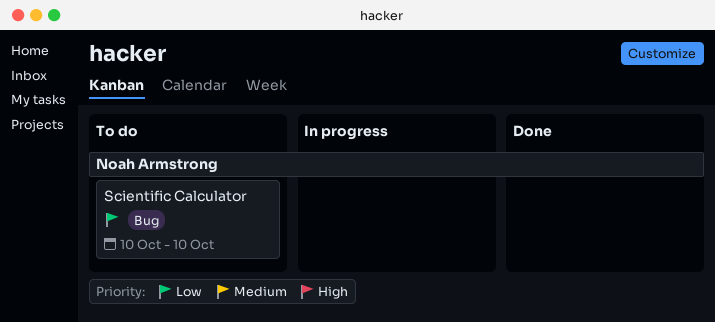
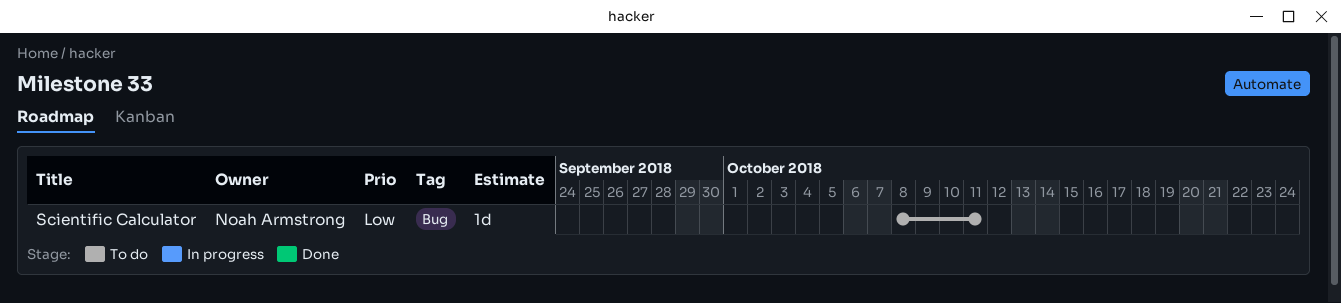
Scientific Calculator, start: Oct 10 -> Oct 8
Scientific Calculator, due: Oct 10 -> Oct 11

